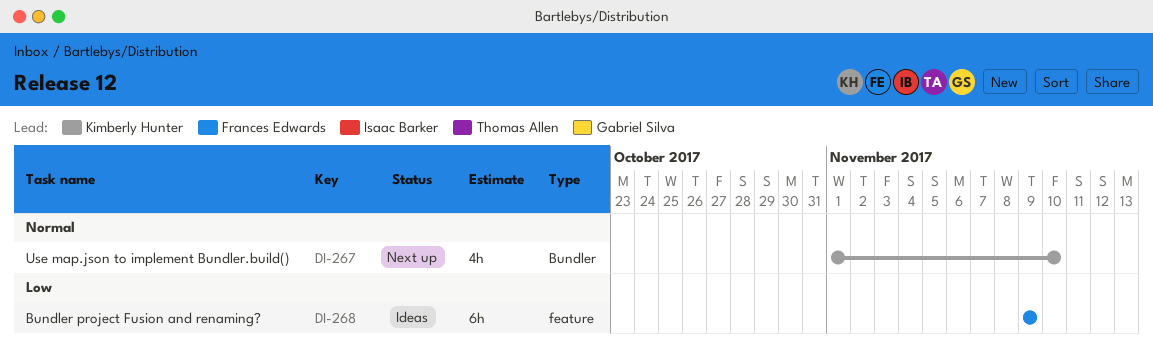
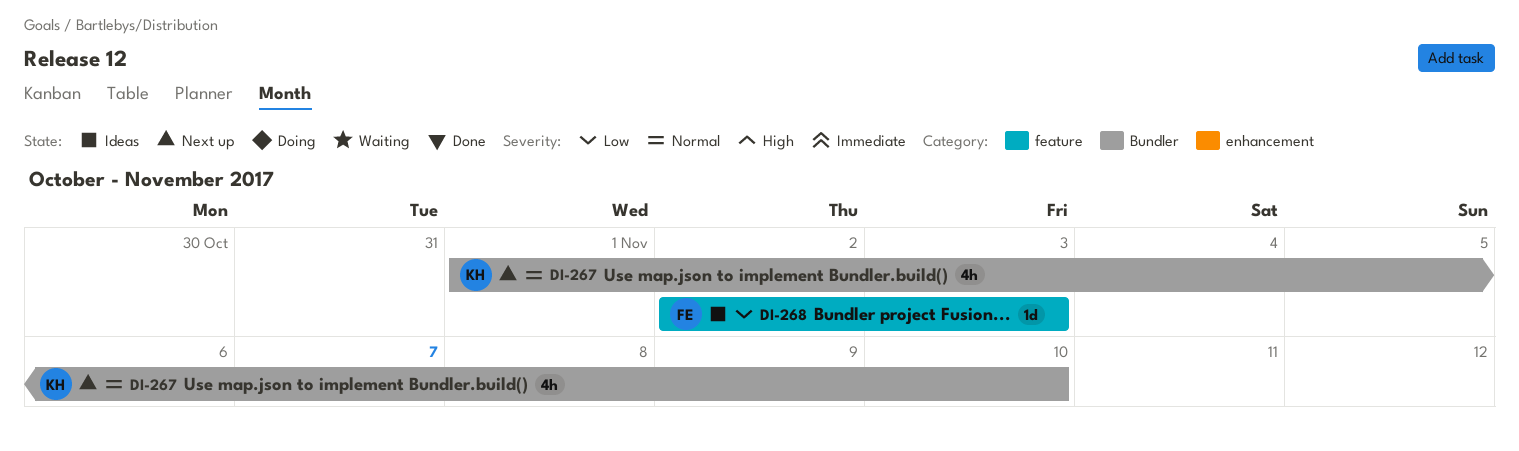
DI-268, estimate: 6h -> 1d
DI-268, start: Nov 9 -> Nov 2
DI-268, due: Nov 9 -> Nov 3

